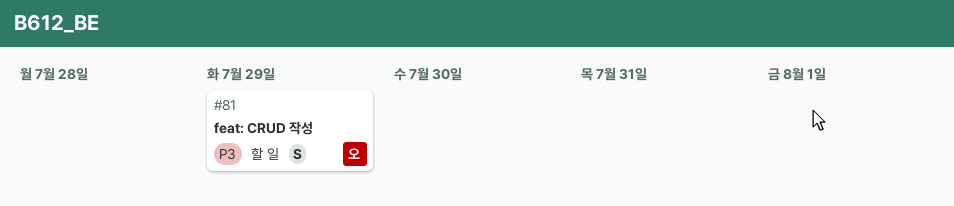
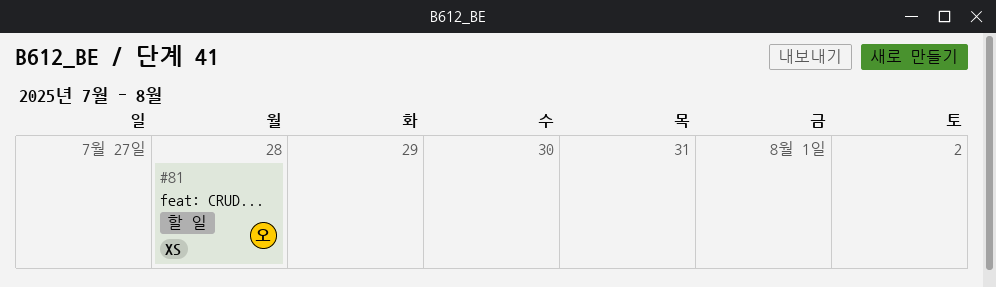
#81, estimate: S -> XS
#81, due: Jul 29 -> Jul 28

